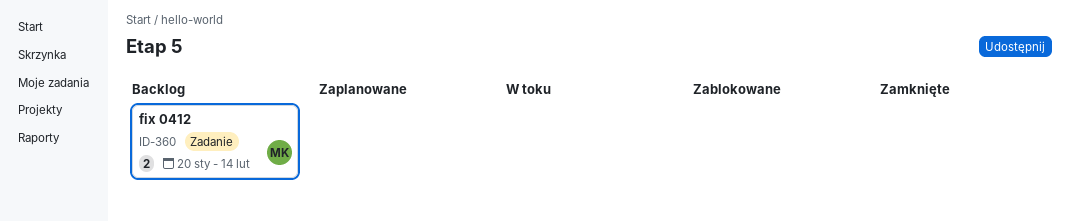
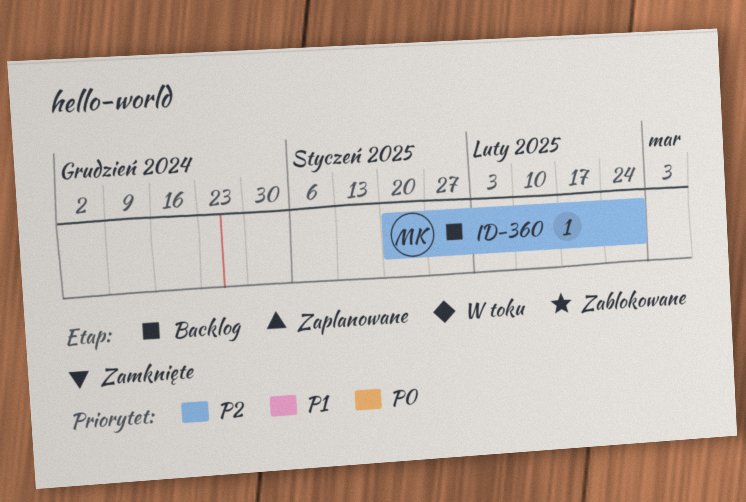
ID-360, estimate: 2 -> 1
ID-360, due: Feb 14 -> Feb 28

